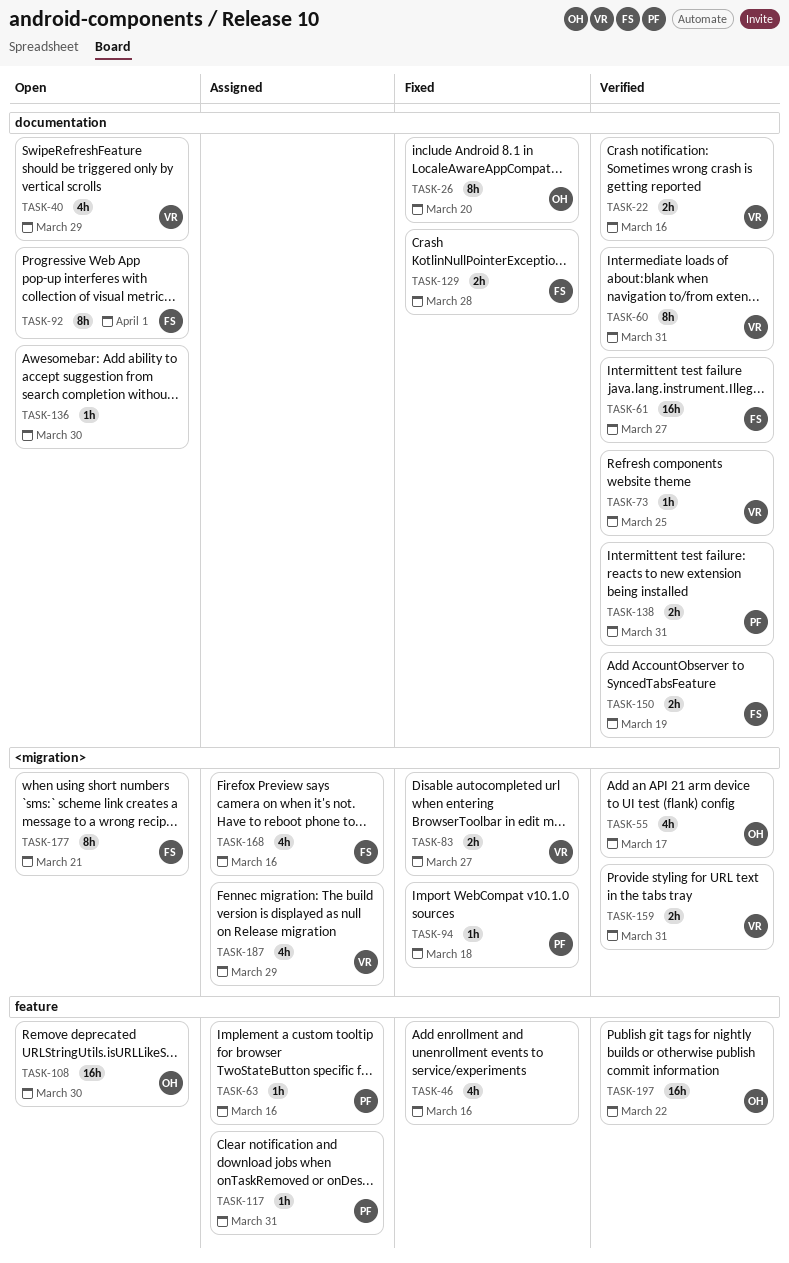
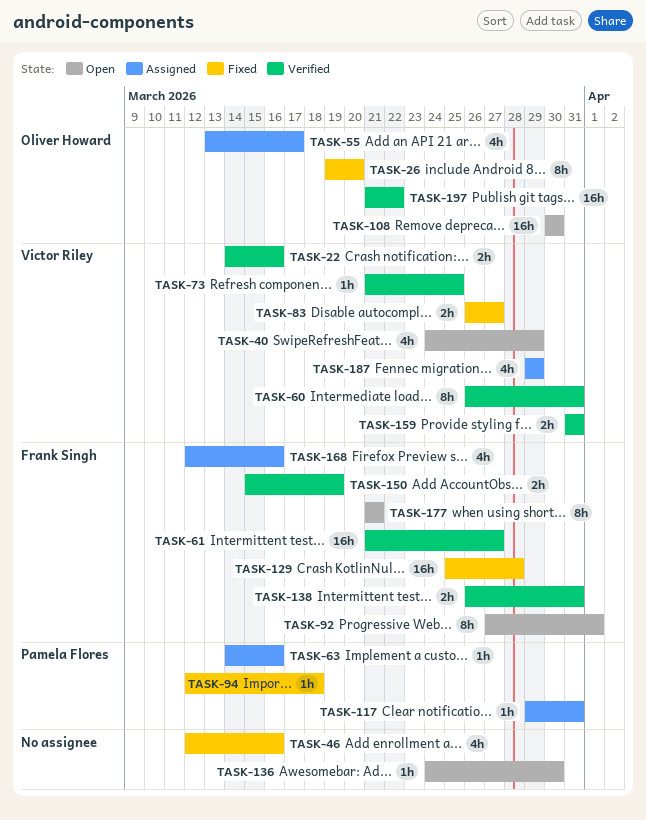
TASK-55, status: Verified -> Assigned
TASK-129, estimate: 2h -> 16h
TASK-138, owner: Pamela Flores -> Frank Singh

